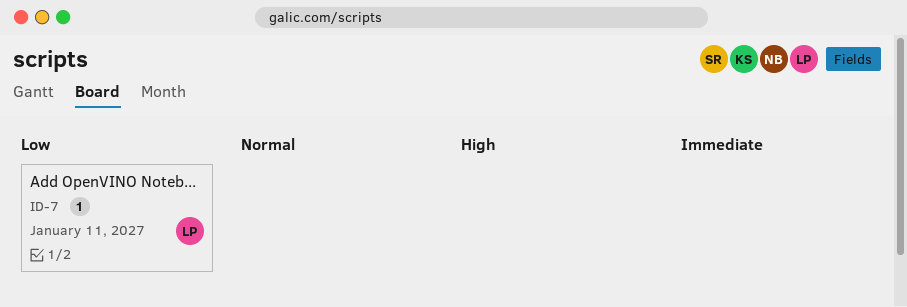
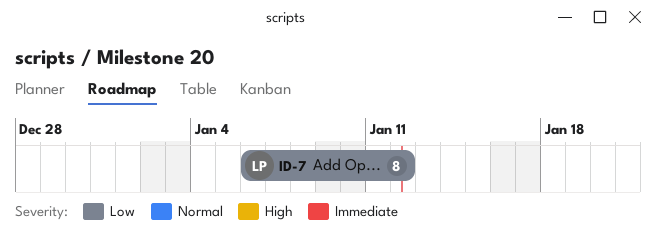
ID-7, estimate: 1 -> 8
ID-7, due: Jan 11 -> Jan 12

